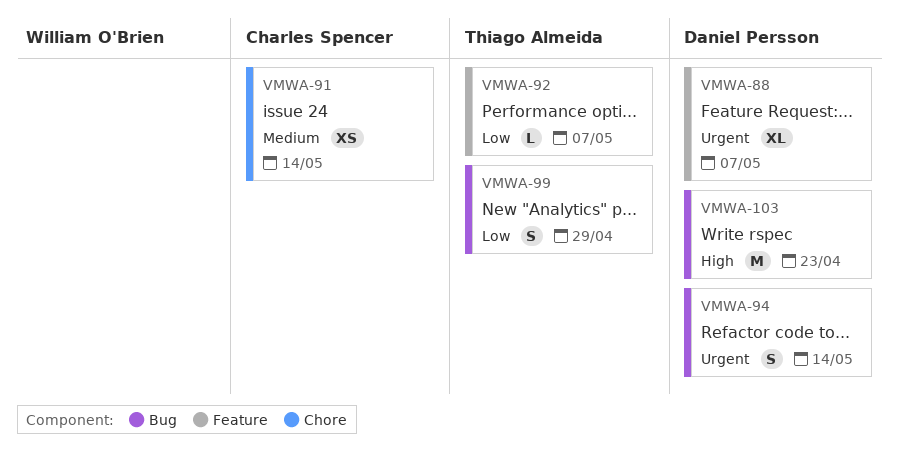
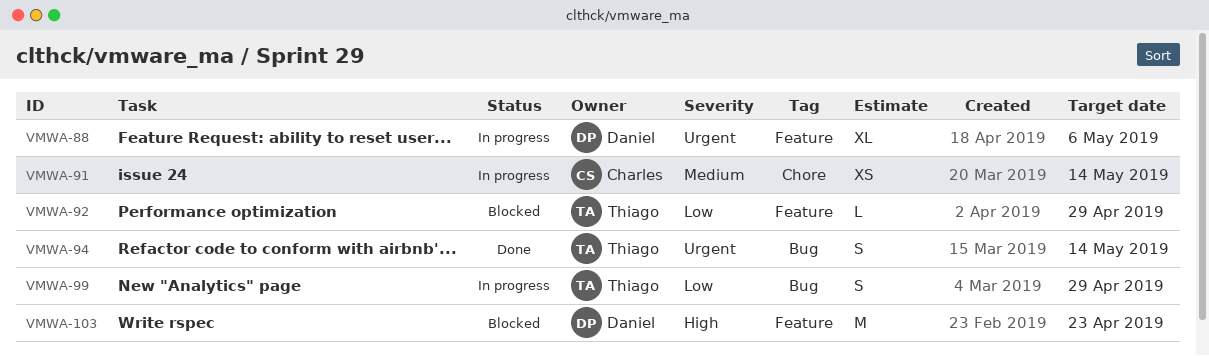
VMWA-88, due: May 7 -> May 6
VMWA-92, due: May 7 -> Apr 29
VMWA-94, owner: Daniel Persson -> Thiago Almeida
VMWA-103, label: Bug -> Feature

